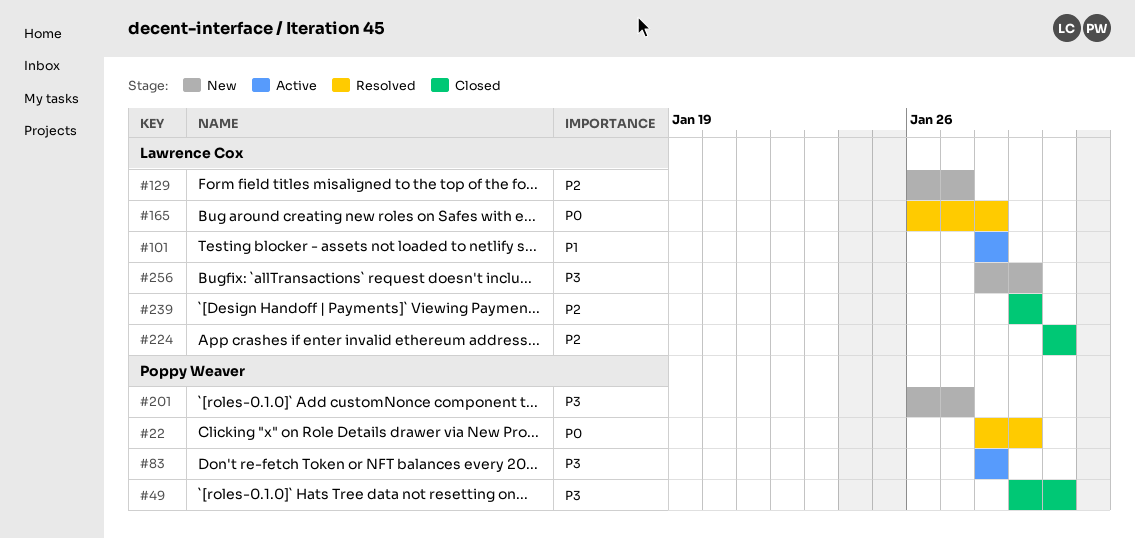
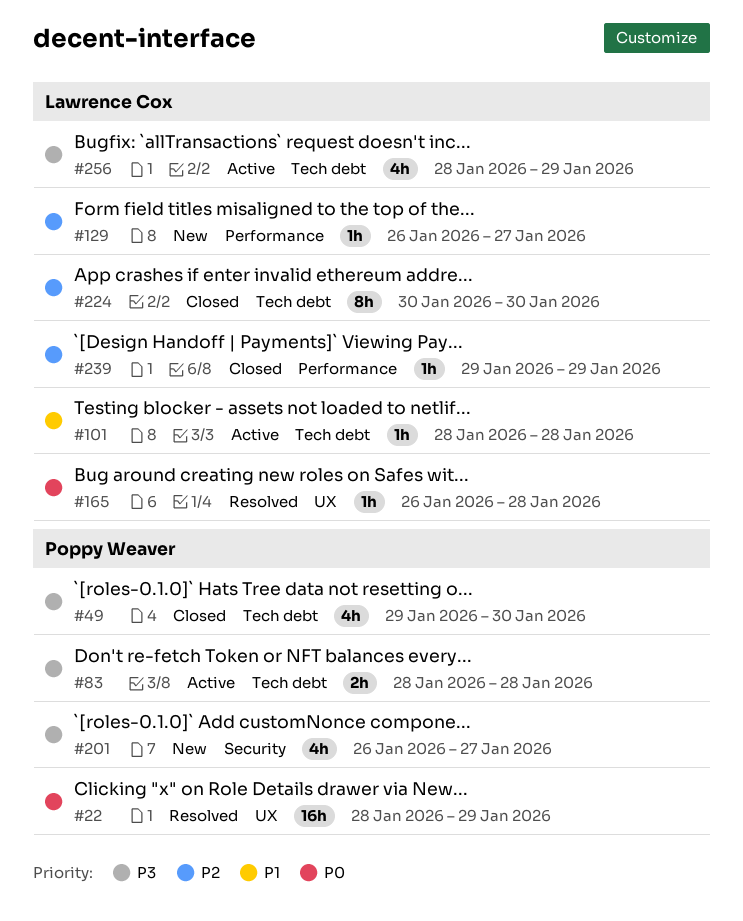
#256, status: New -> Active

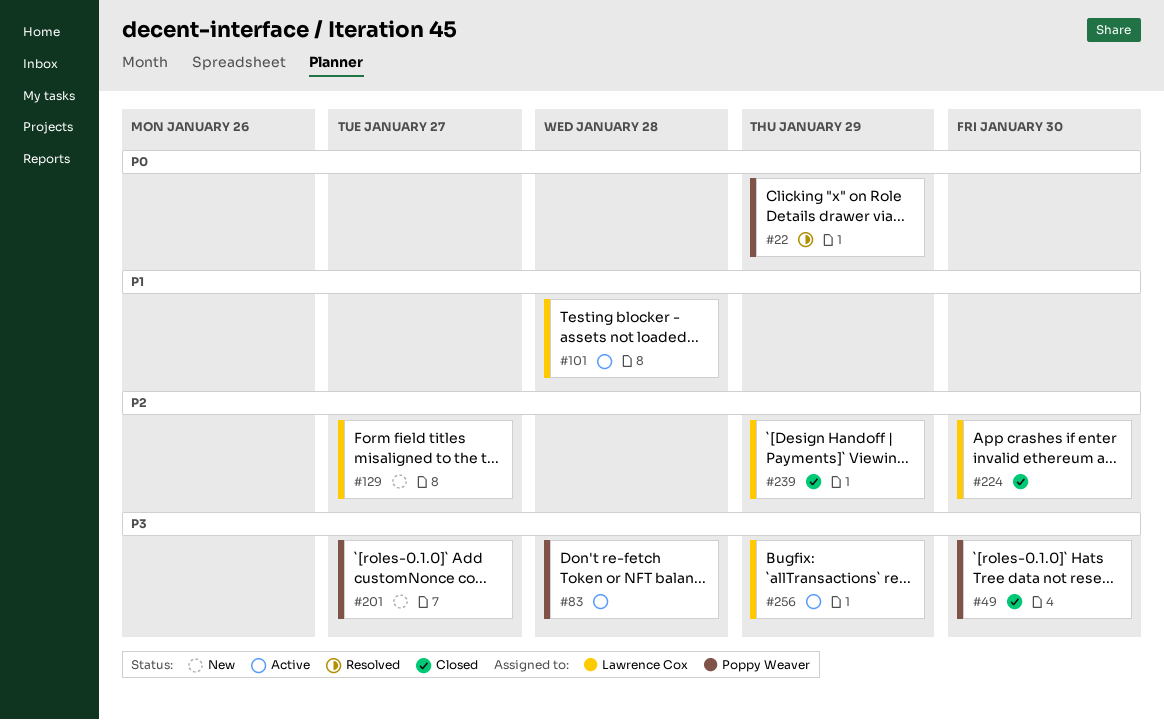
#165: present -> none

